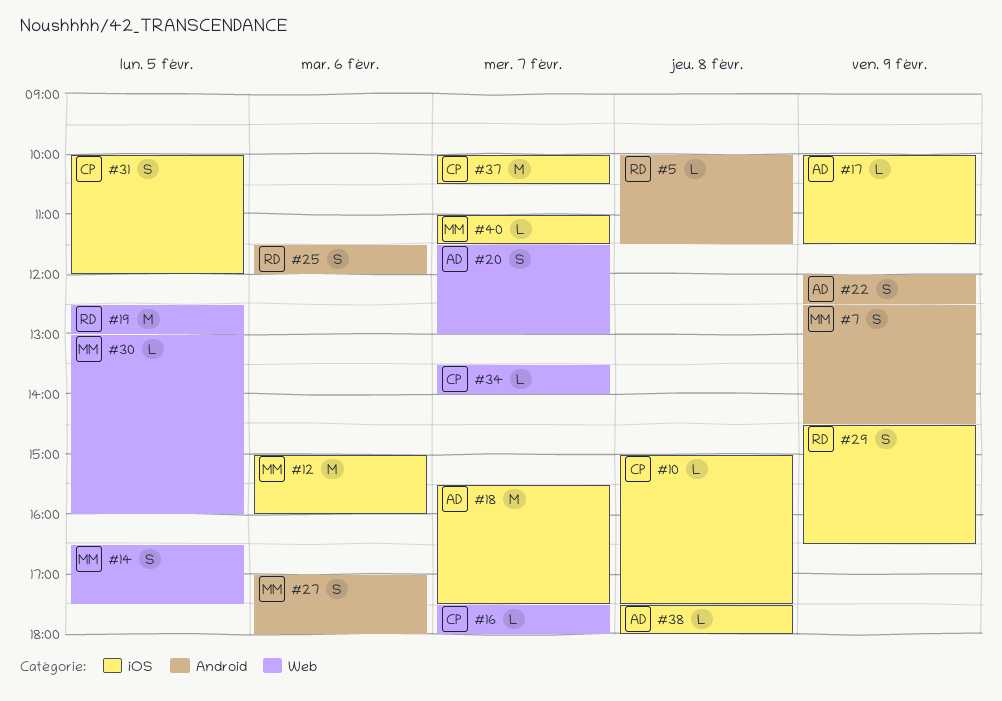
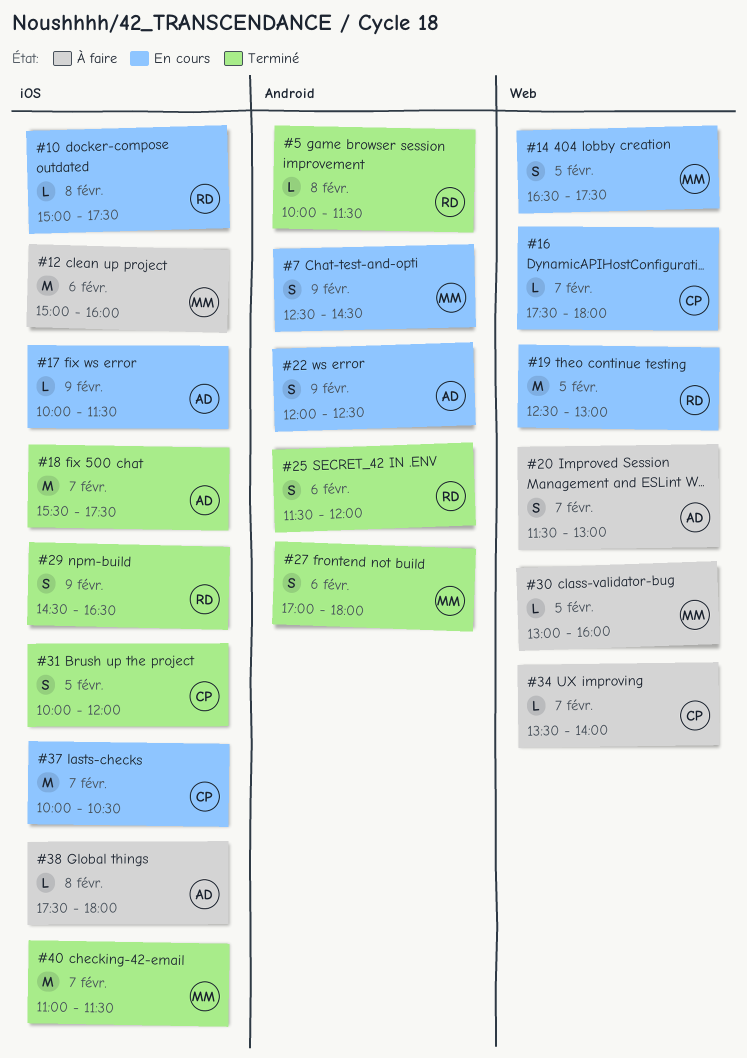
#10, owner: CP -> RD
#40, estimate: L -> M

